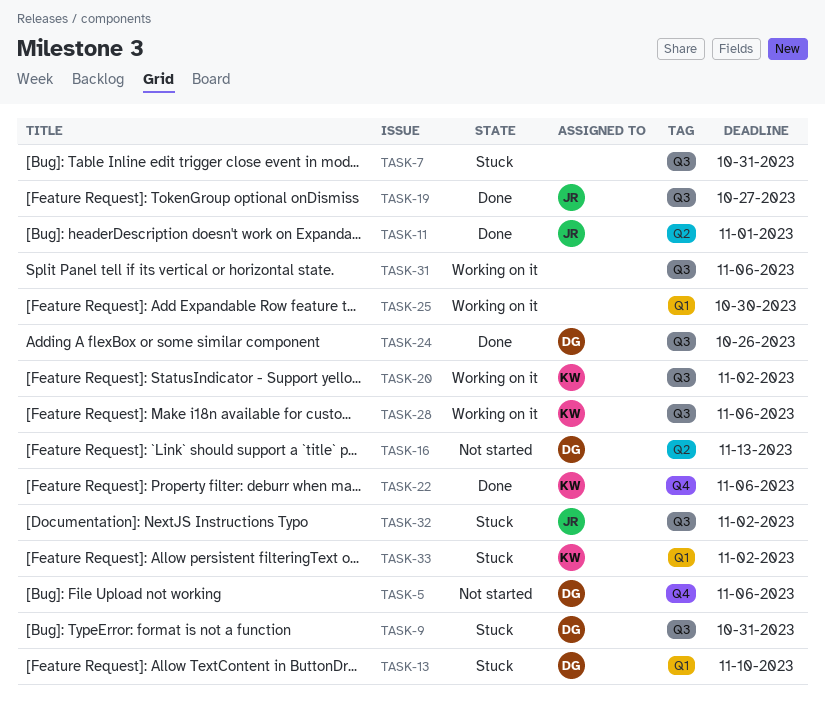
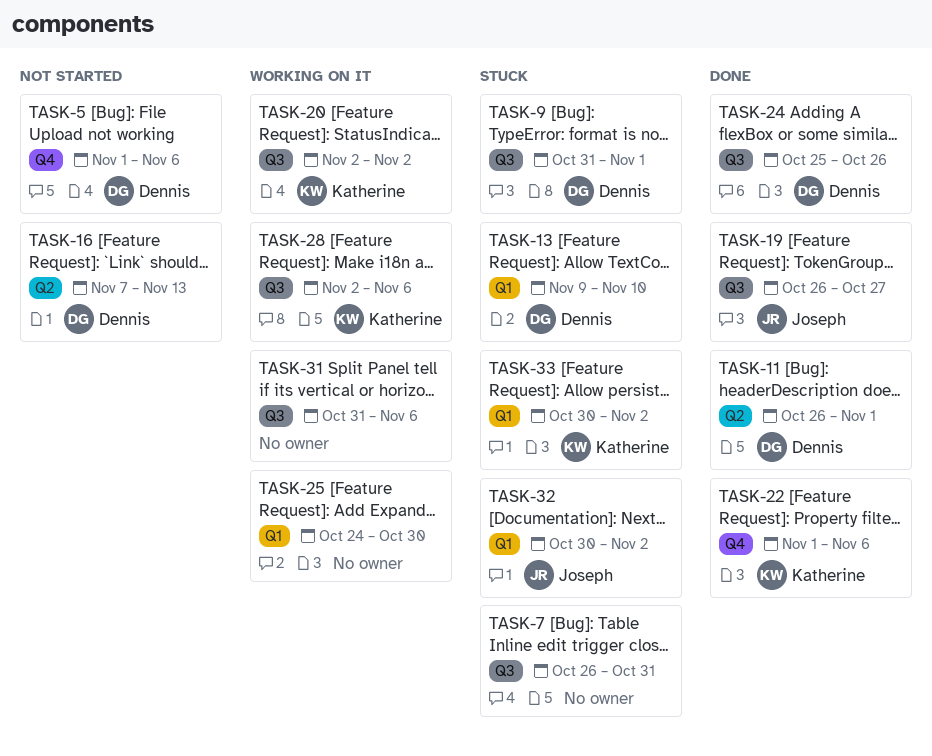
TASK-9, due: Oct 31 -> Nov 1
TASK-11, owner: Joseph -> Dennis
TASK-32, label: Q3 -> Q1

